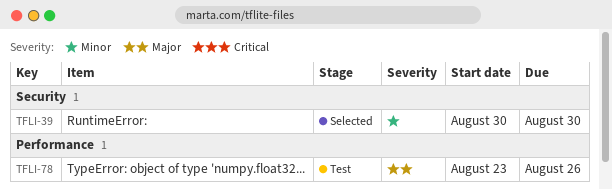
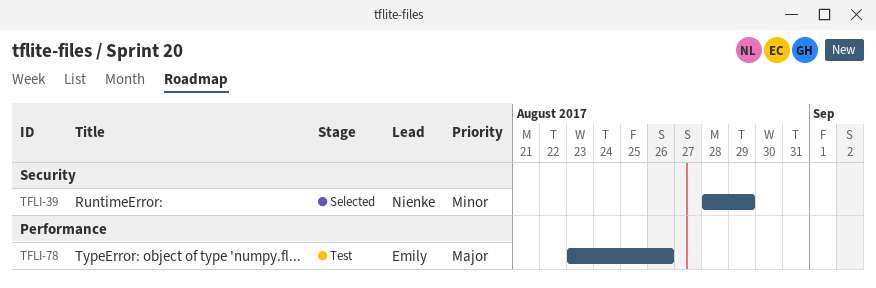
TFLI-39, start: Aug 30 -> Aug 28
TFLI-39, due: Aug 30 -> Aug 29

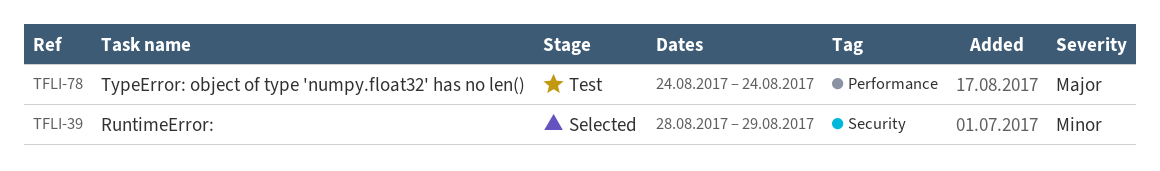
TFLI-78, start: Aug 23 -> Aug 24
TFLI-78, due: Aug 26 -> Aug 24

